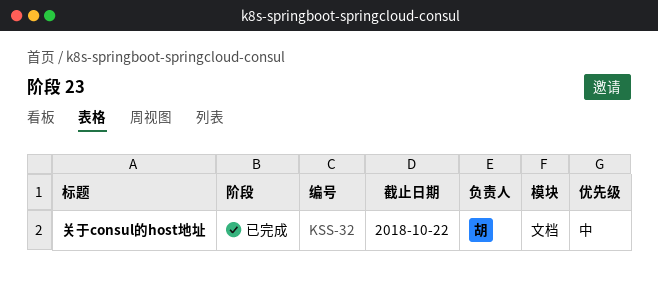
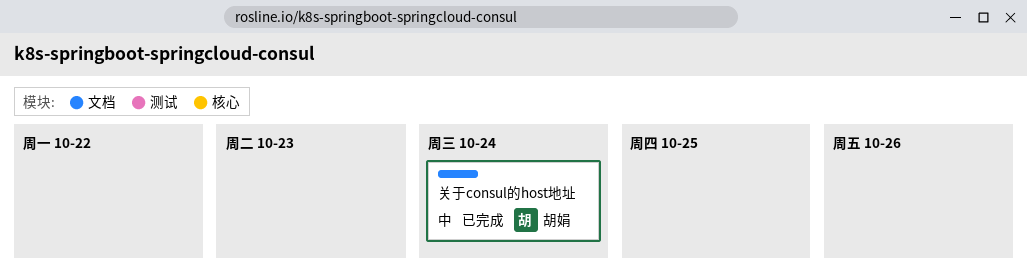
关于consul的host地址, due: Oct 22 -> Oct 24

